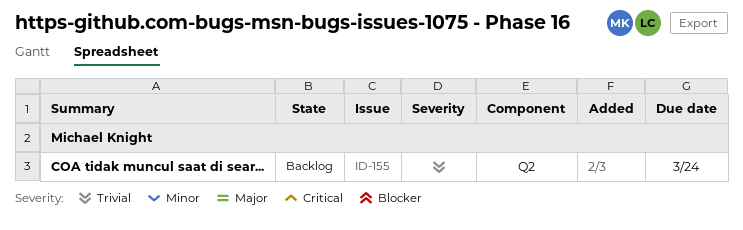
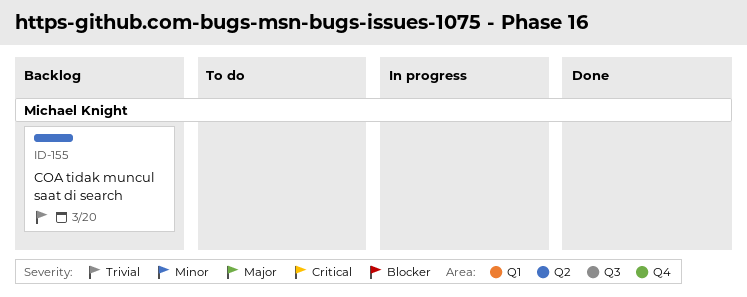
ID-155, due: Mar 24 -> Mar 20

